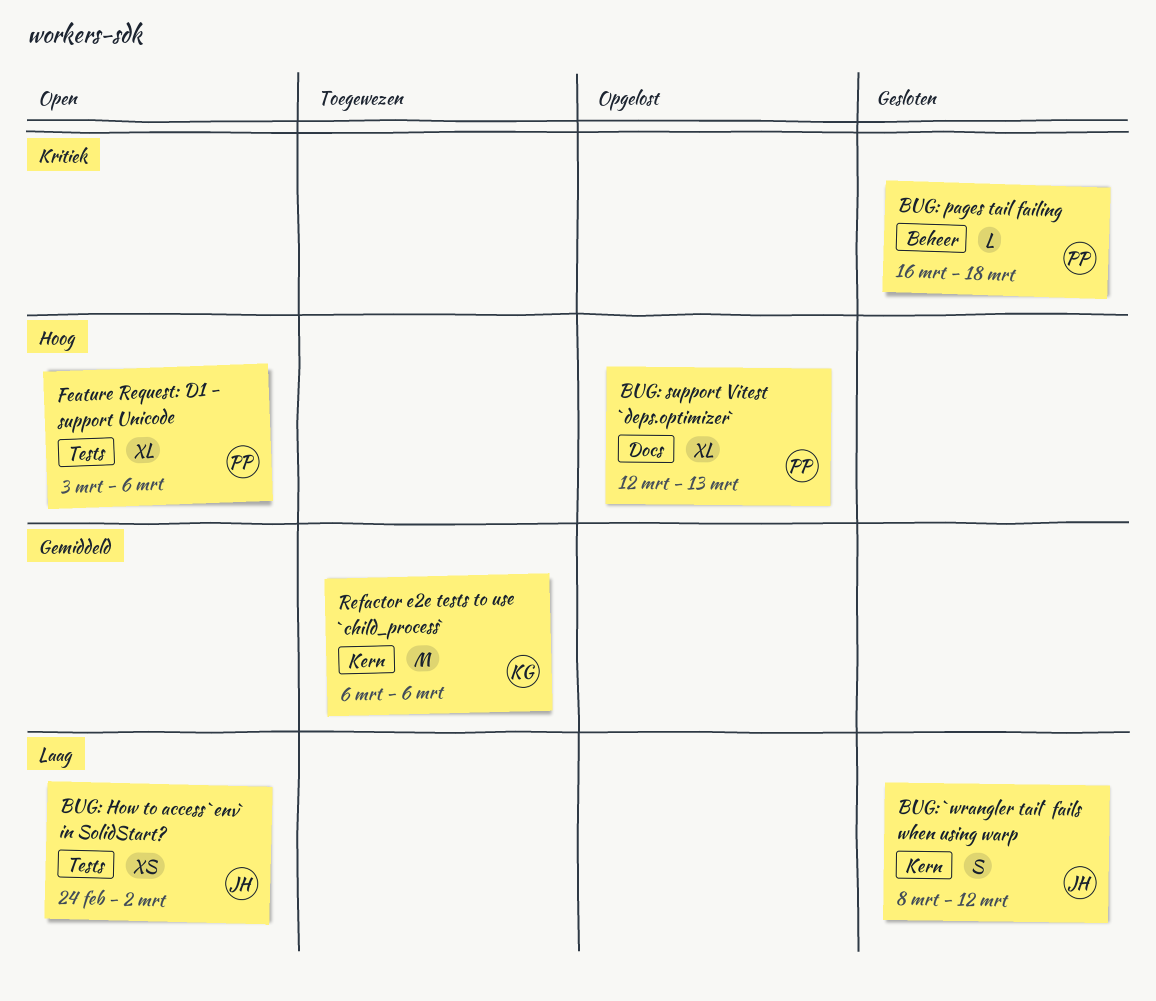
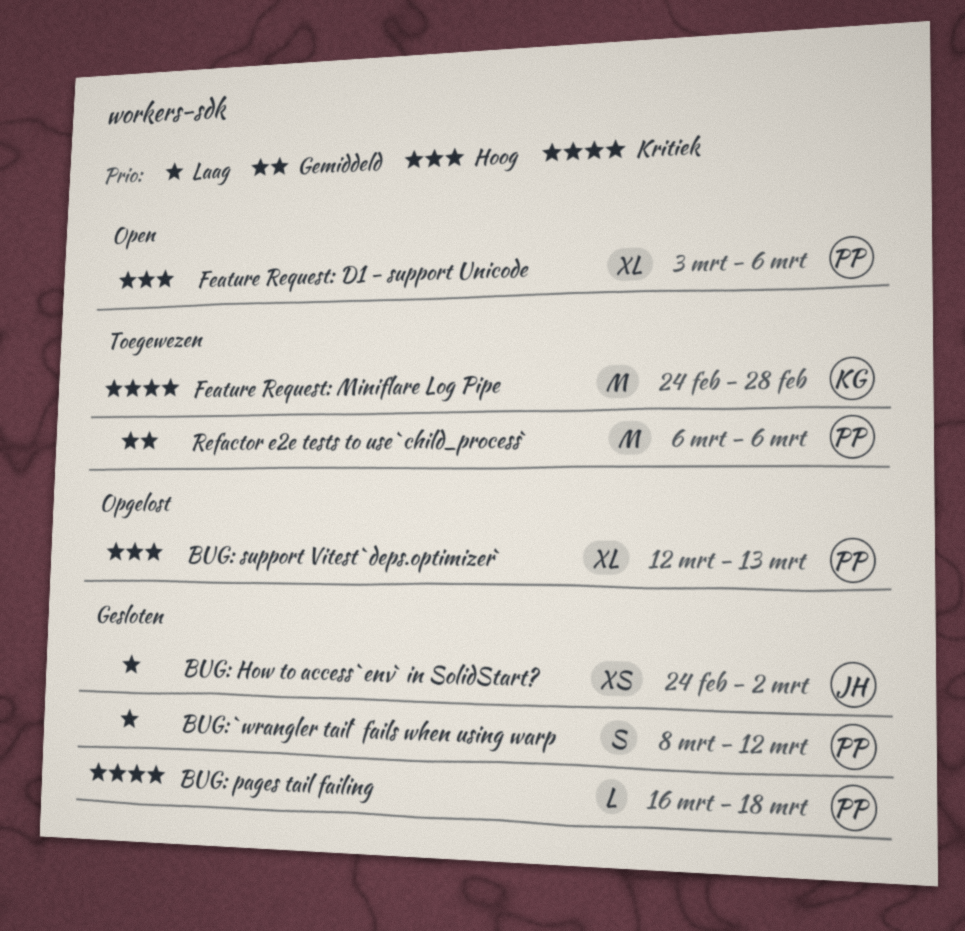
BUG: `wrangler tail` fails when using warp, owner: JH -> PP
BUG: How to access `env` in SolidStart?, status: Open -> Gesloten
Feature Request: Miniflare Log Pipe: none -> present
Refactor e2e tests to use `child_process`, owner: KG -> PP

